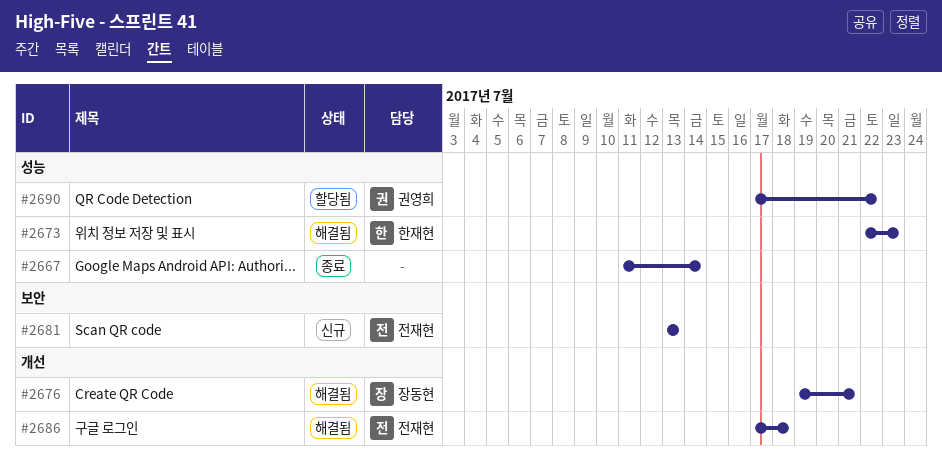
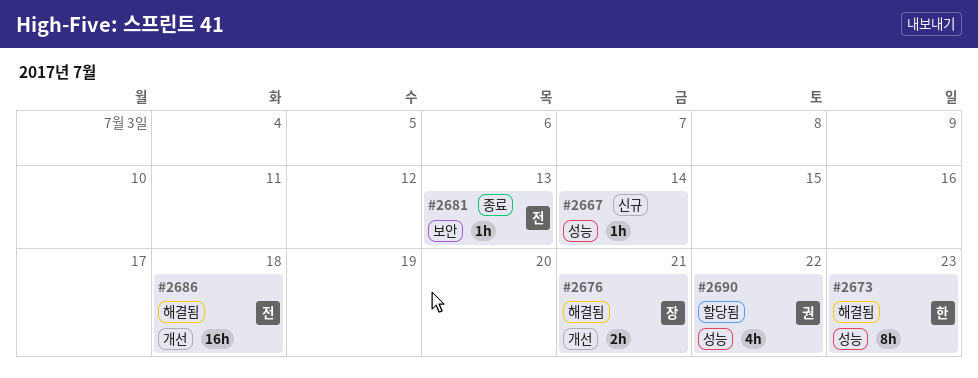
#2667, status: 종료 -> 신규
#2681, status: 신규 -> 종료

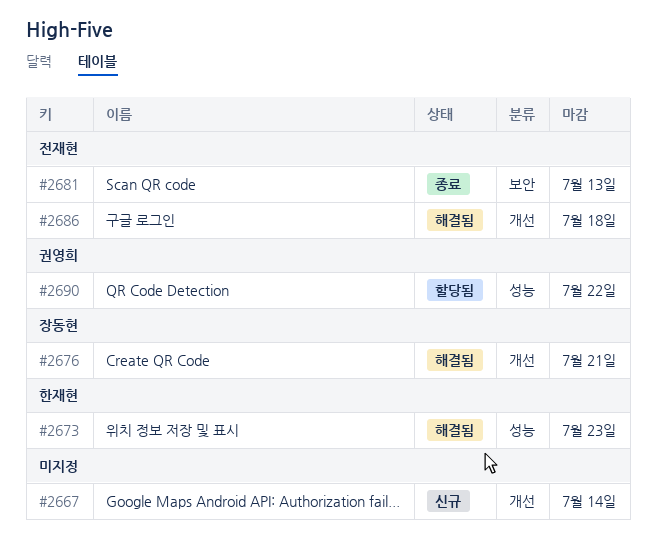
#2667, label: 성능 -> 개선

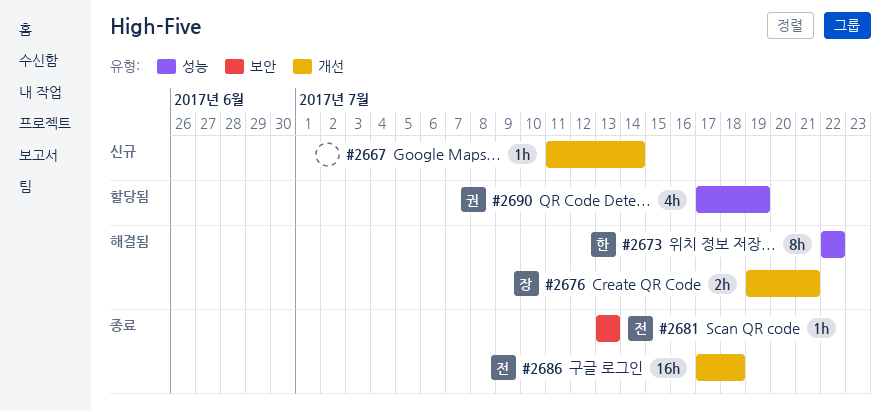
#2673, due: Jul 23 -> Jul 22
#2686, status: 해결됨 -> 종료
#2690, due: Jul 22 -> Jul 19

